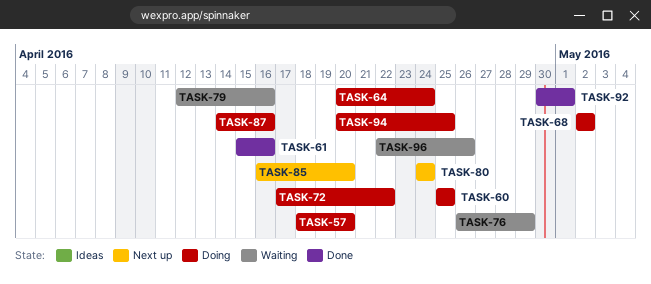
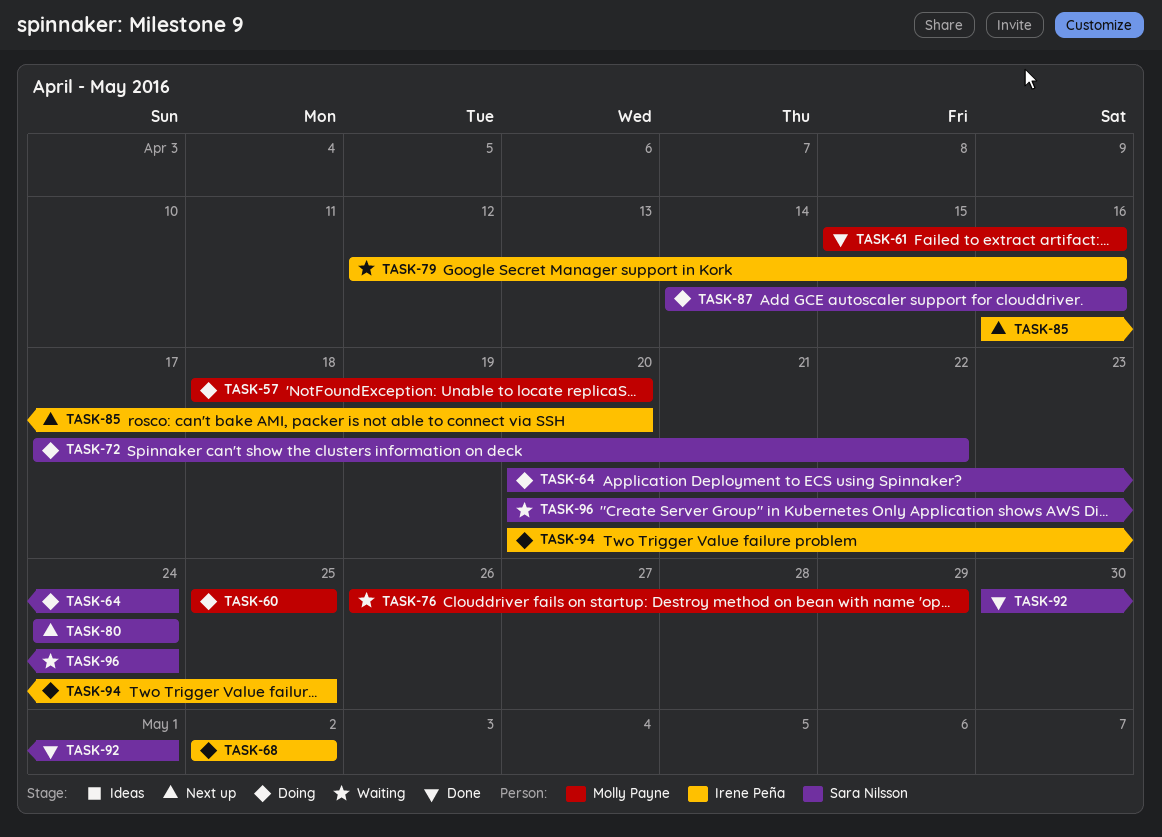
TASK-96, start: Apr 22 -> Apr 20
TASK-96, due: Apr 26 -> Apr 24

